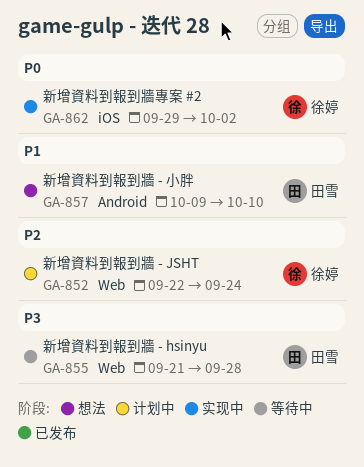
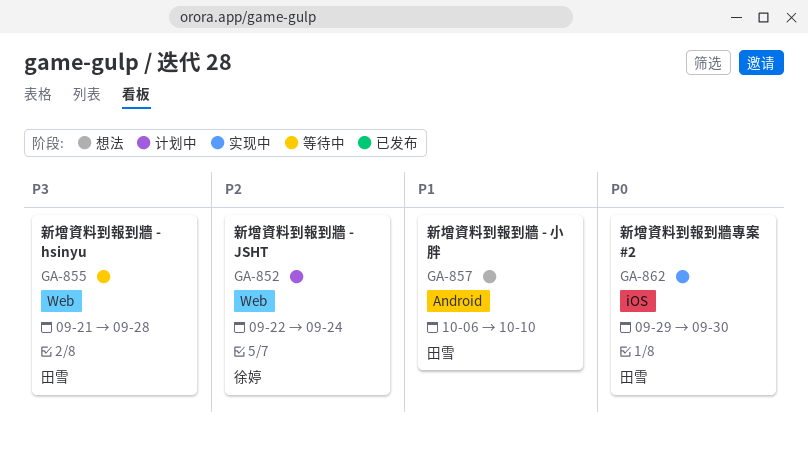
GA-857, start: Oct 9 -> Oct 6
GA-862, owner: 徐婷 -> 田雪
GA-862, due: Oct 2 -> Sep 30

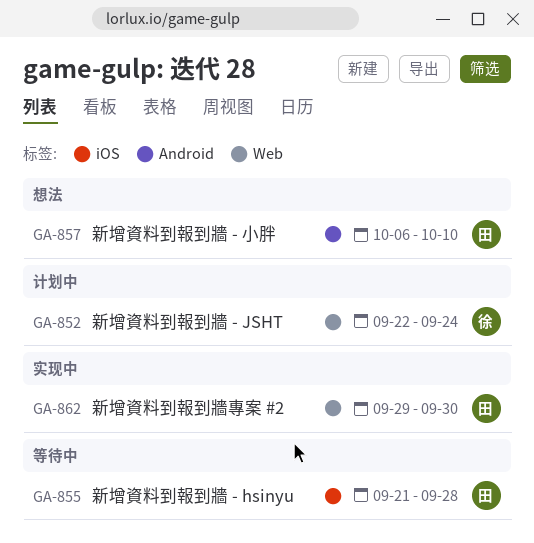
GA-855, label: Web -> iOS
GA-862, label: iOS -> Web

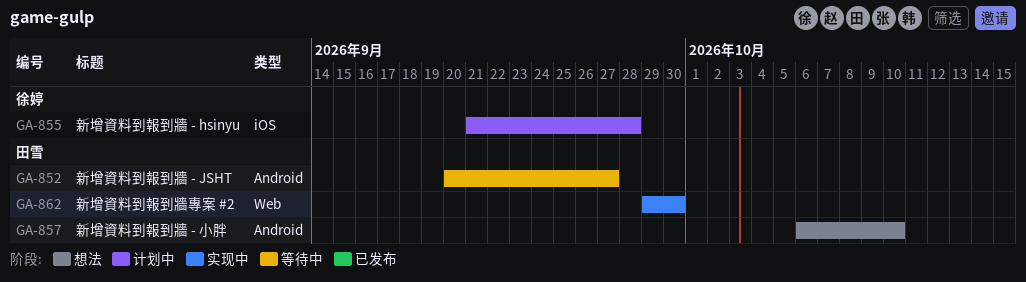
GA-852, status: 计划中 -> 等待中
GA-852, owner: 徐婷 -> 田雪
GA-852, label: Web -> Android
GA-852, start: Sep 22 -> Sep 20
GA-852, due: Sep 24 -> Sep 27
GA-855, status: 等待中 -> 计划中
GA-855, owner: 田雪 -> 徐婷

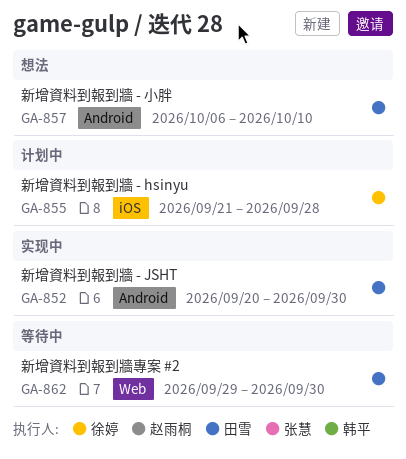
GA-852, status: 等待中 -> 实现中
GA-852, due: Sep 27 -> Sep 30
GA-862, status: 实现中 -> 等待中

